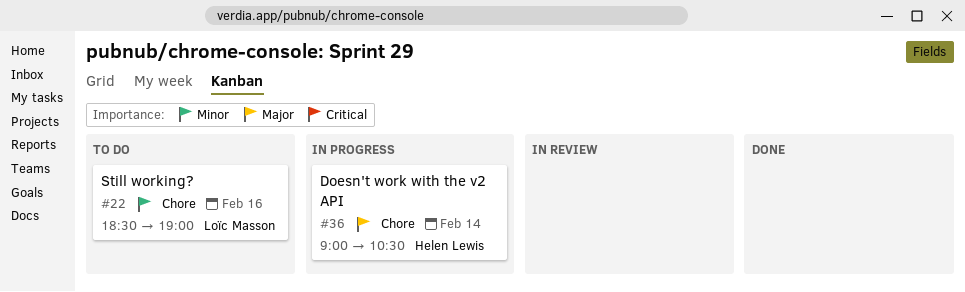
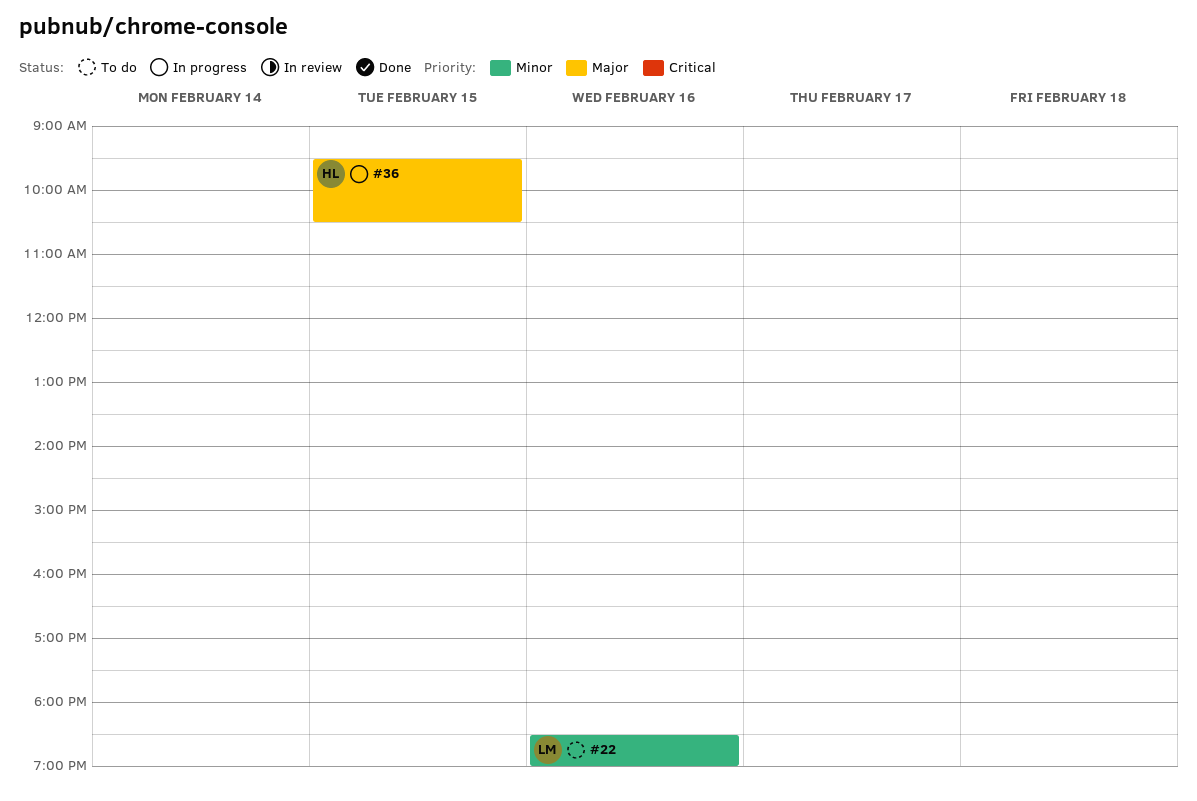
#36, day: Feb 14 -> Feb 15
#36, begins: 09:00 -> 09:30

